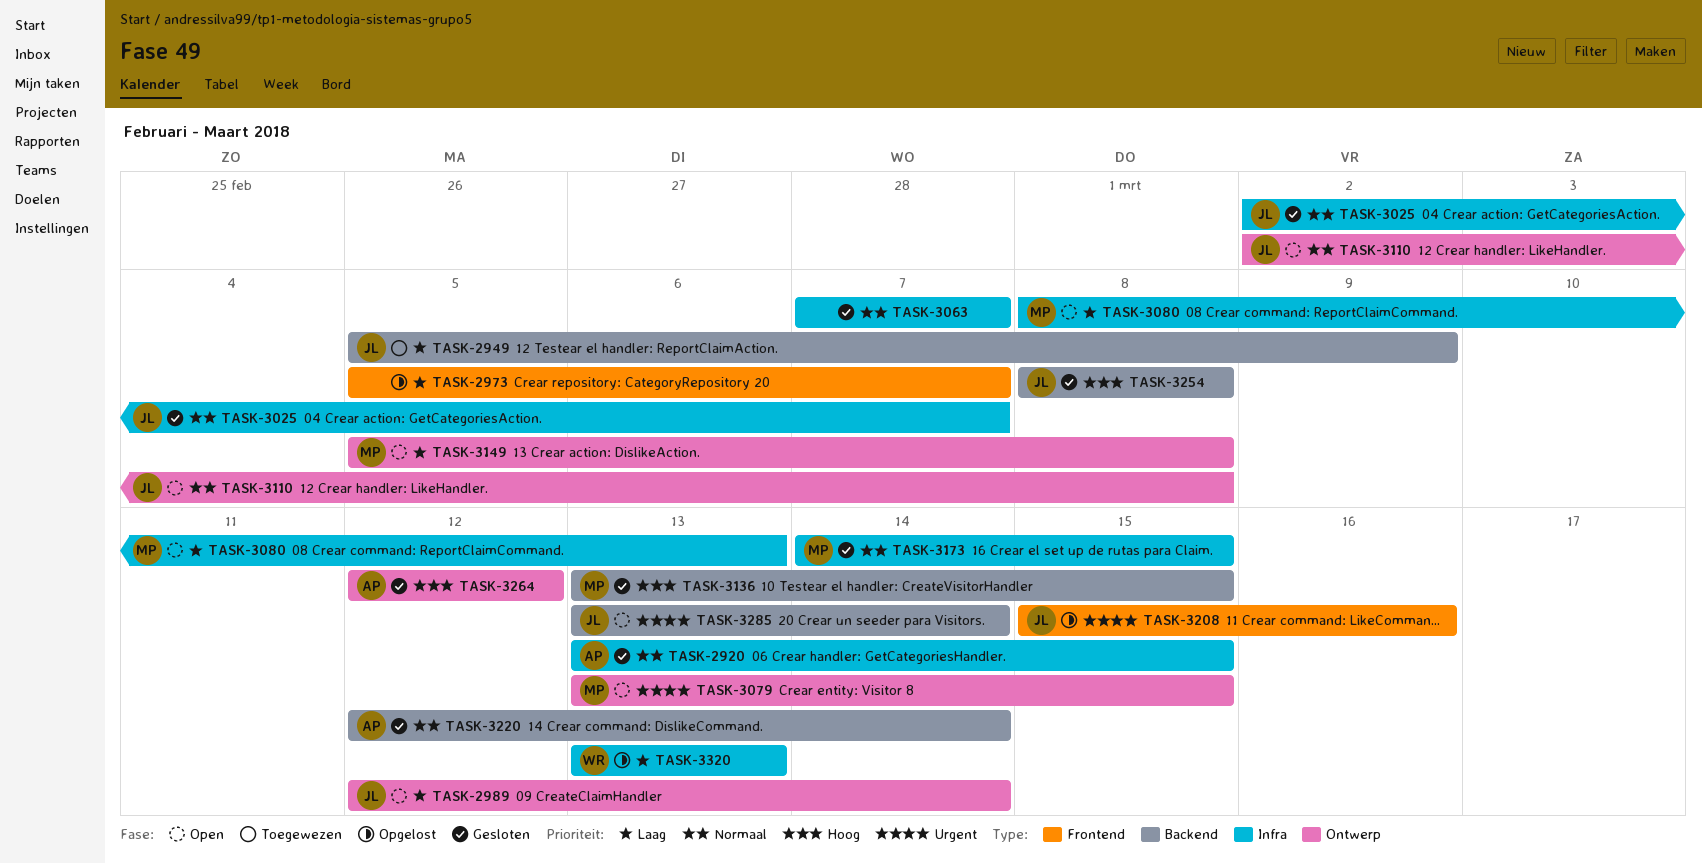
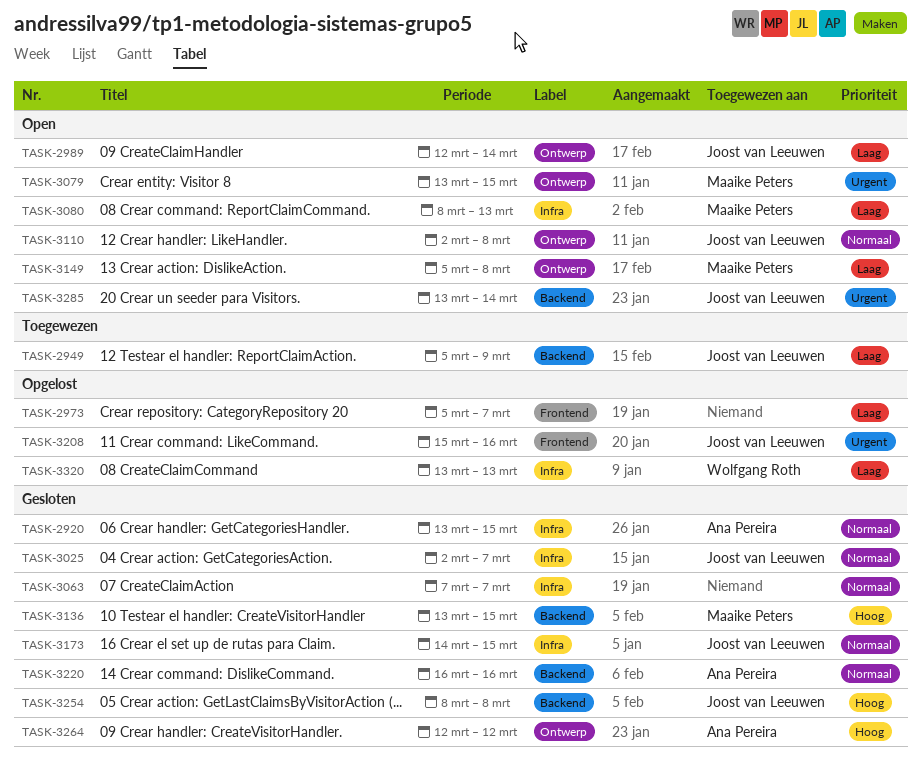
TASK-3173, owner: Maaike Peters -> Joost van Leeuwen
TASK-3220, start: Mar 12 -> Mar 16
TASK-3220, due: Mar 14 -> Mar 16

